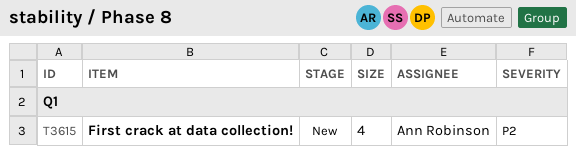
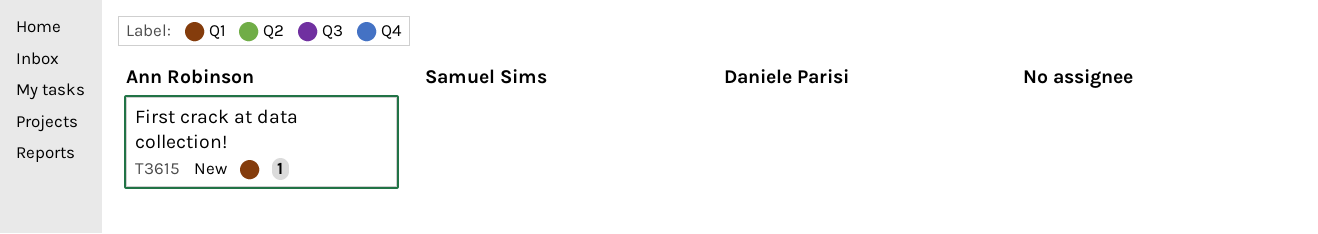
T3615, estimate: 4 -> 1

